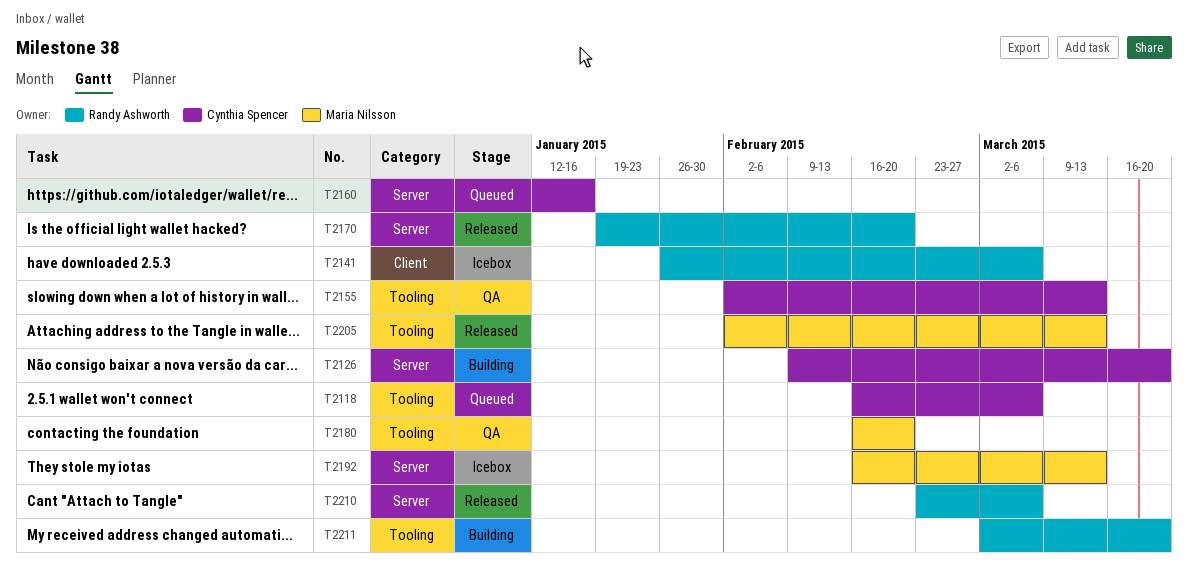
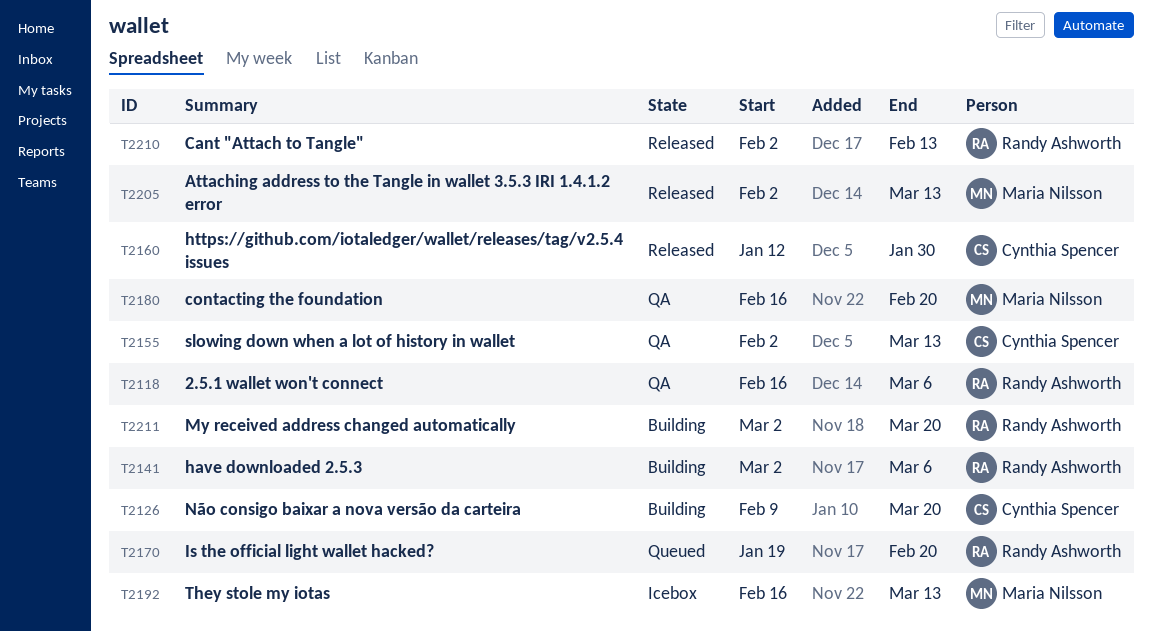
T2118, status: Queued -> QA
T2118, owner: Cynthia Spencer -> Randy Ashworth
T2141, status: Icebox -> Building
T2141, start: Jan 26 -> Mar 2
T2160, status: Queued -> Released
T2160, due: Jan 16 -> Jan 30
T2170, status: Released -> Queued
T2210, start: Feb 23 -> Feb 2
T2210, due: Mar 6 -> Feb 13

